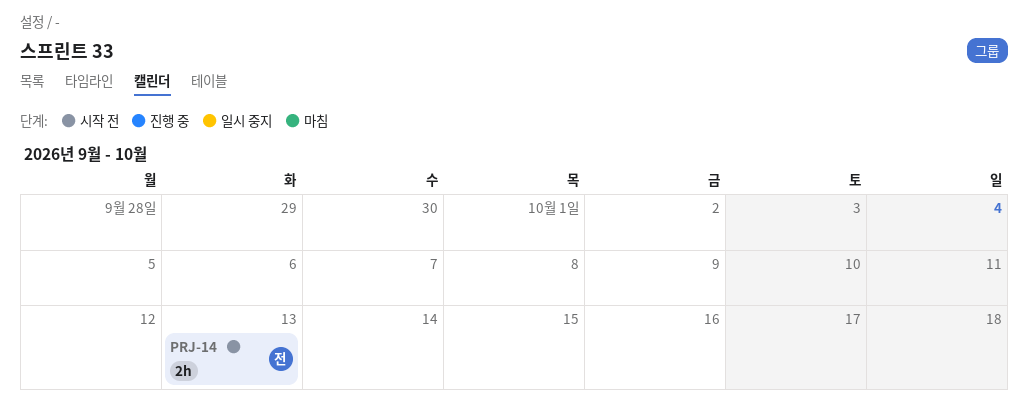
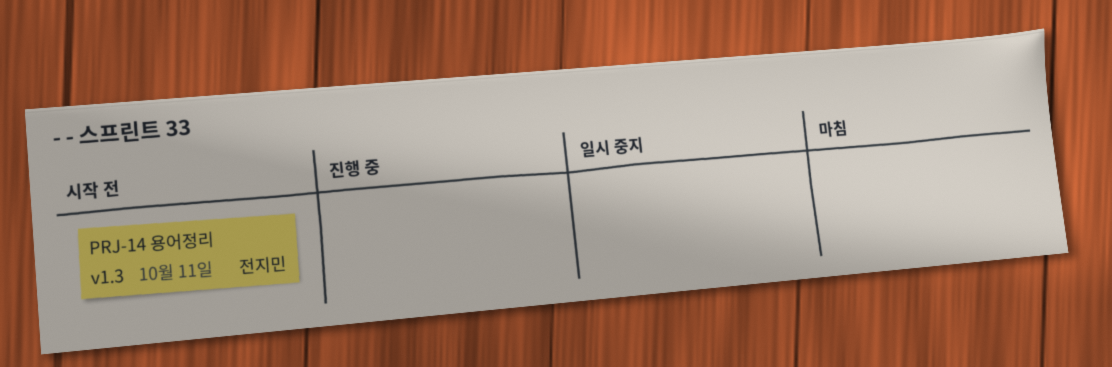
PRJ-14, due: Oct 13 -> Oct 11

